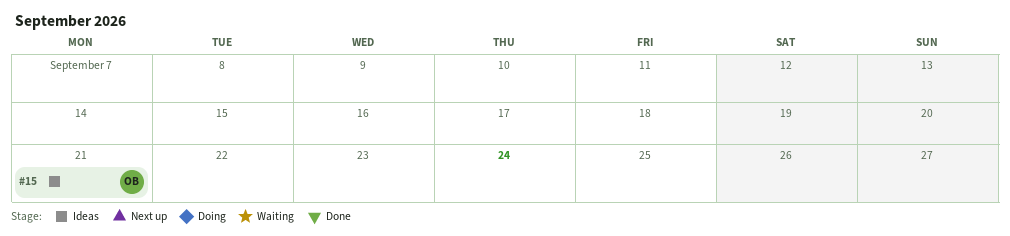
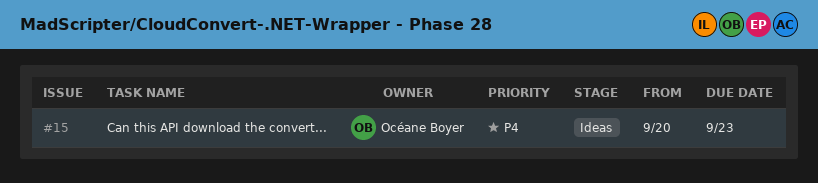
#15, due: Sep 21 -> Sep 23

